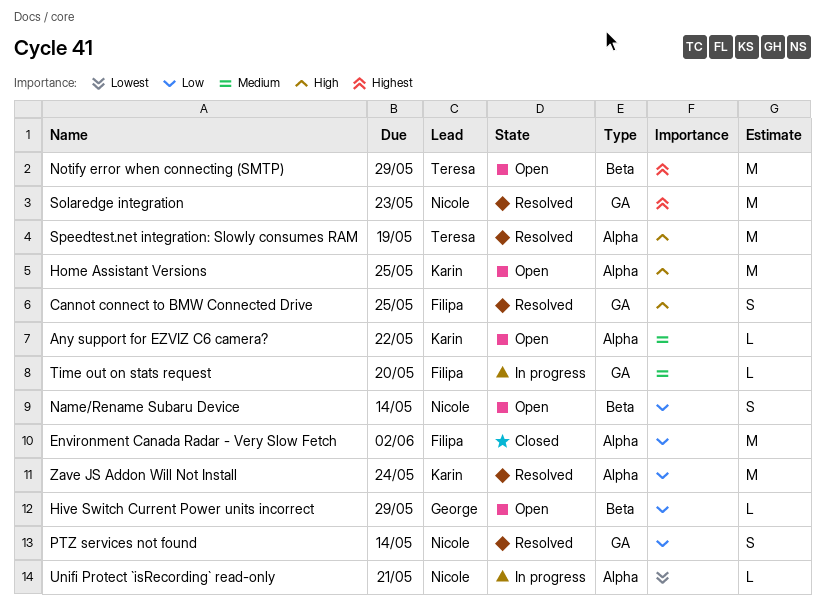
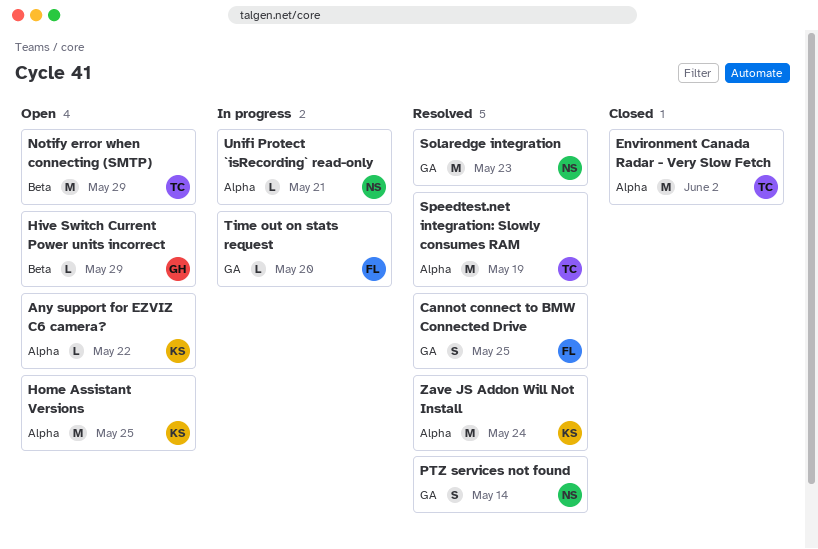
Environment Canada Radar - Very Slow Fetch, owner: Filipa -> Teresa
Name/Rename Subaru Device: present -> none

